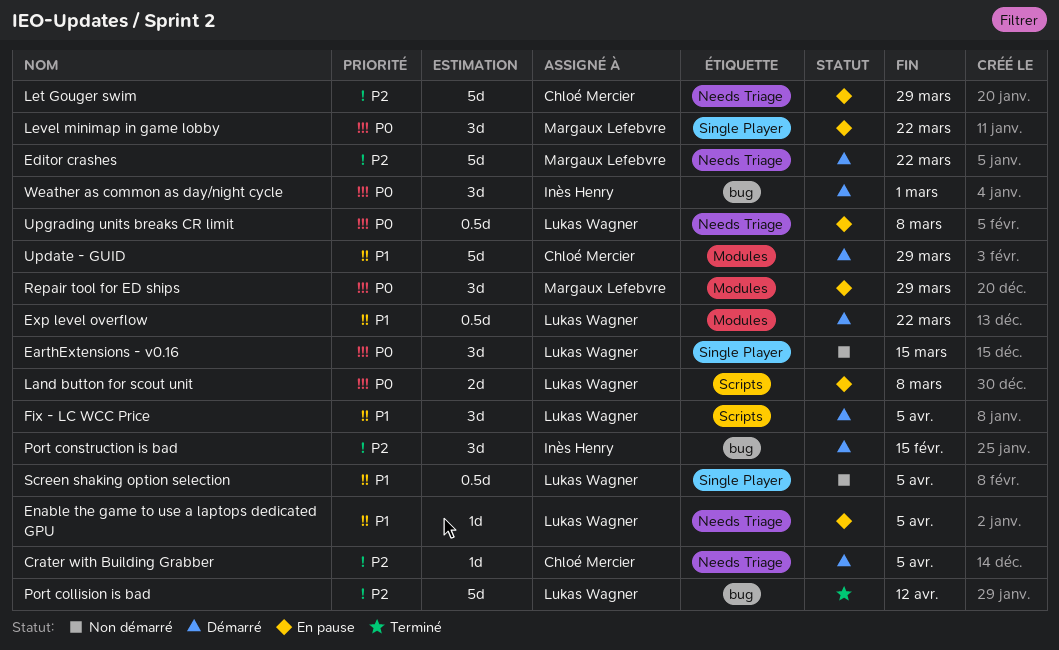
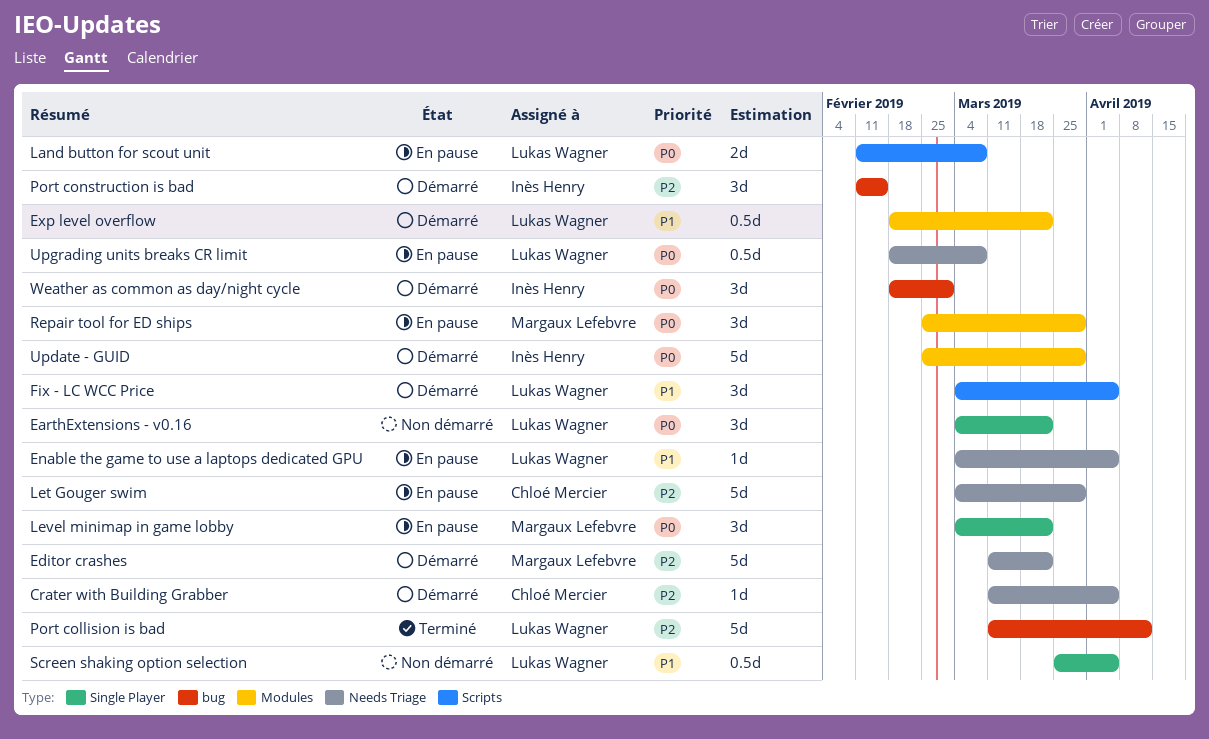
EarthExtensions - v0.16, due: Mar 15 -> Mar 22
Update - GUID, owner: Chloé Mercier -> Inès Henry
Update - GUID, priority: P1 -> P0

